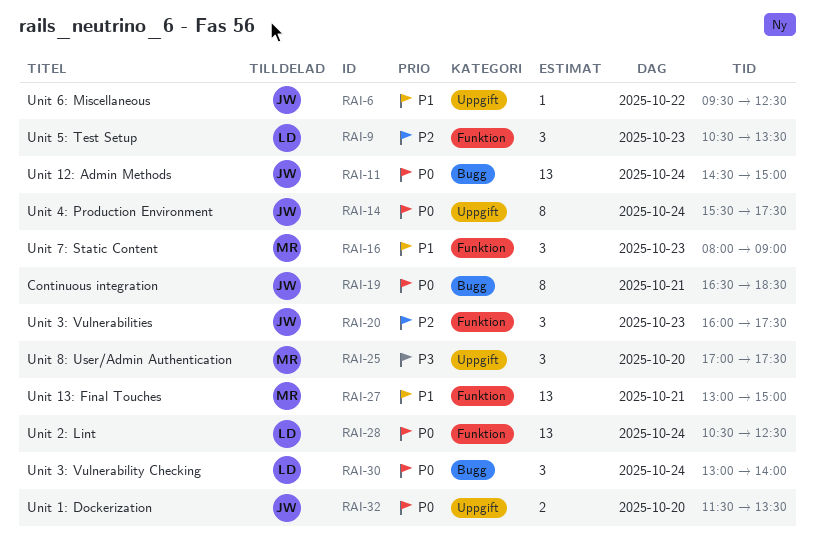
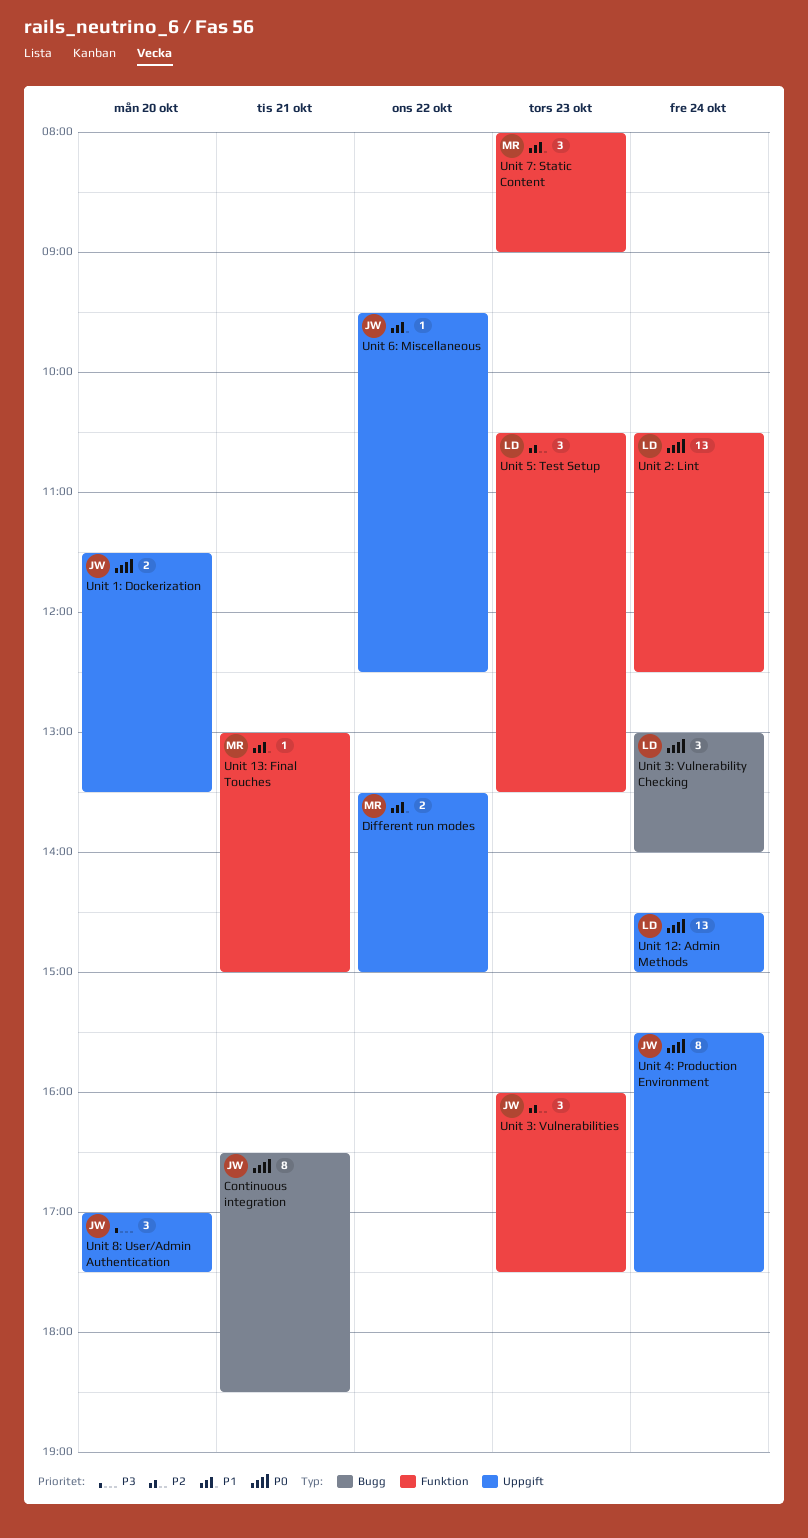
Different run modes: none -> present
Unit 12: Admin Methods, owner: JW -> LD
Unit 12: Admin Methods, label: Bugg -> Uppgift
Unit 13: Final Touches, estimate: 13 -> 1
Unit 8: User/Admin Authentication, owner: MR -> JW

